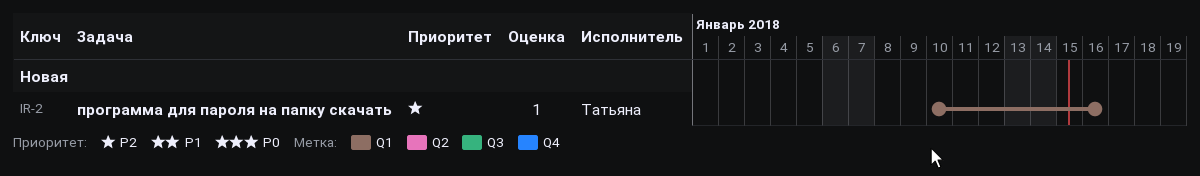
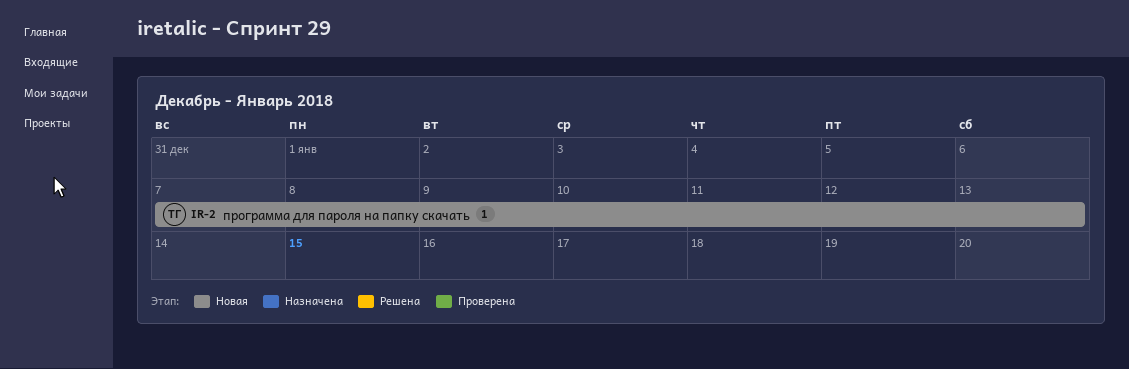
IR-2, start: Jan 10 -> Jan 7
IR-2, due: Jan 16 -> Jan 13

